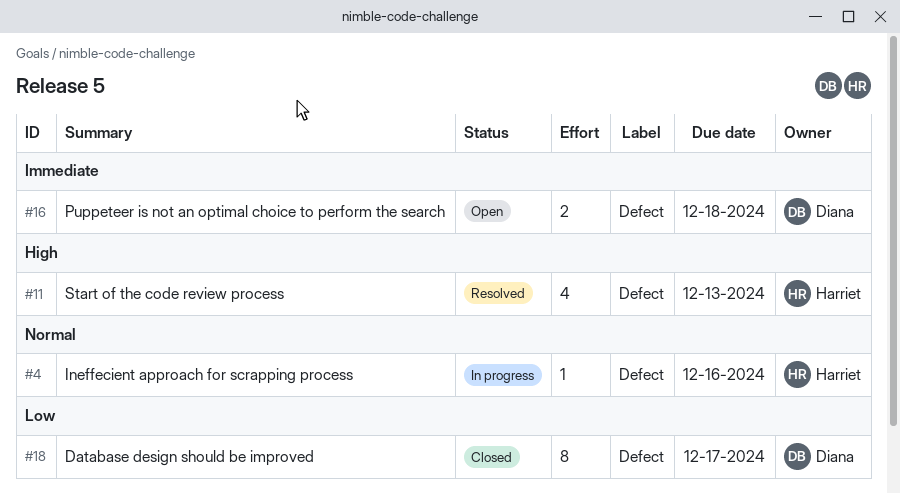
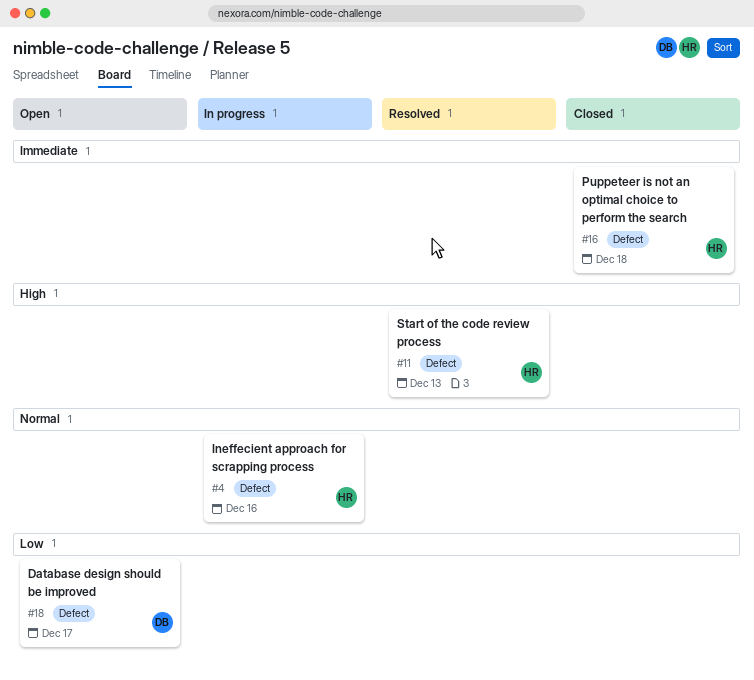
#16, status: Open -> Closed
#16, owner: Diana -> Harriet
#18, status: Closed -> Open

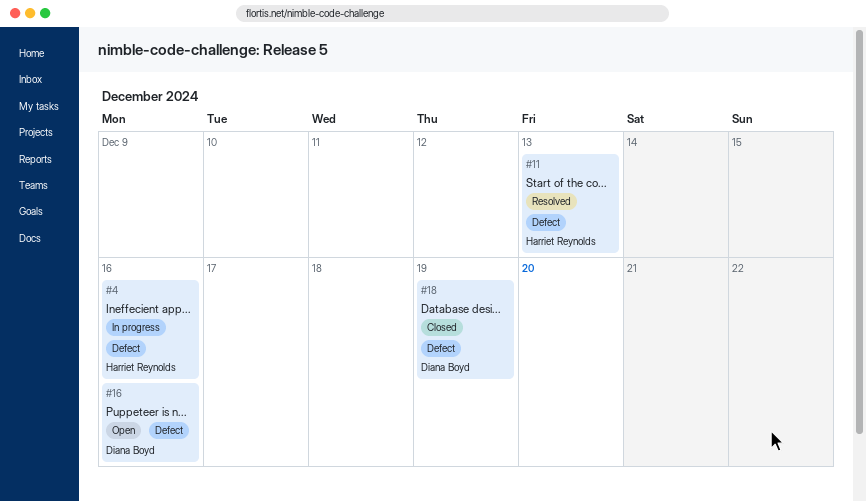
#16, status: Closed -> Open
#16, owner: Harriet Reynolds -> Diana Boyd
#16, due: Dec 18 -> Dec 16
#18, status: Open -> Closed
#18, due: Dec 17 -> Dec 19

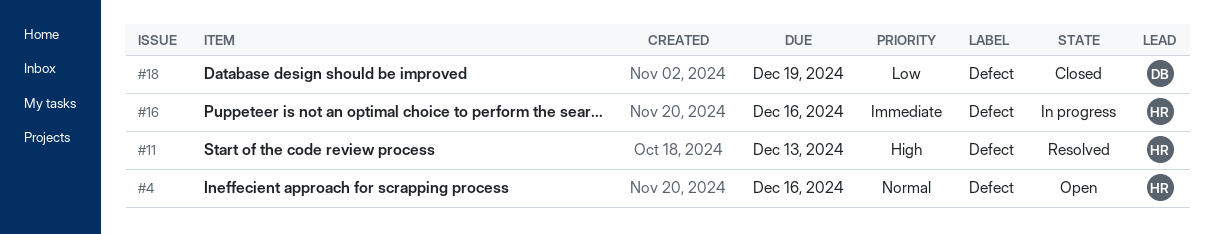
#4, status: In progress -> Open
#16, status: Open -> In progress
#16, owner: Diana Boyd -> Harriet Reynolds

